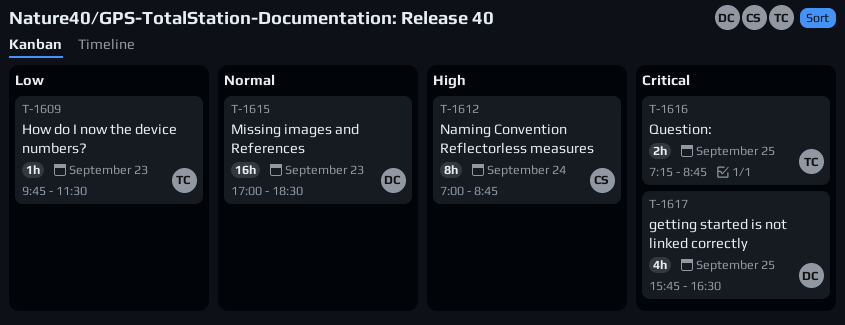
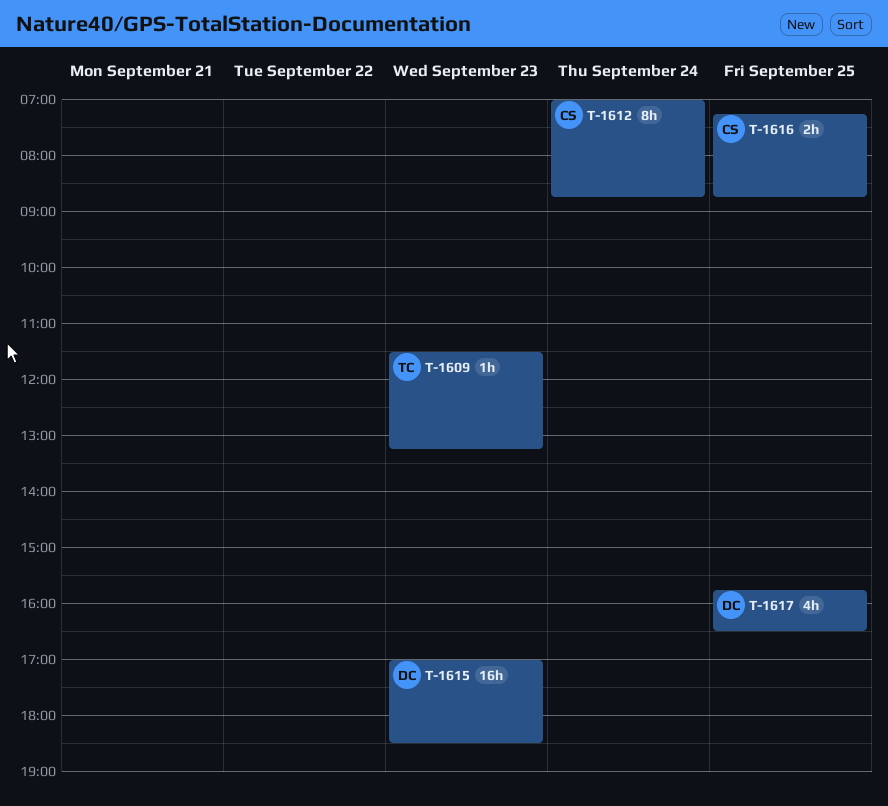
T-1609, begins: 09:45 -> 11:30
T-1609, ends: 11:30 -> 13:15
T-1616, owner: TC -> CS

